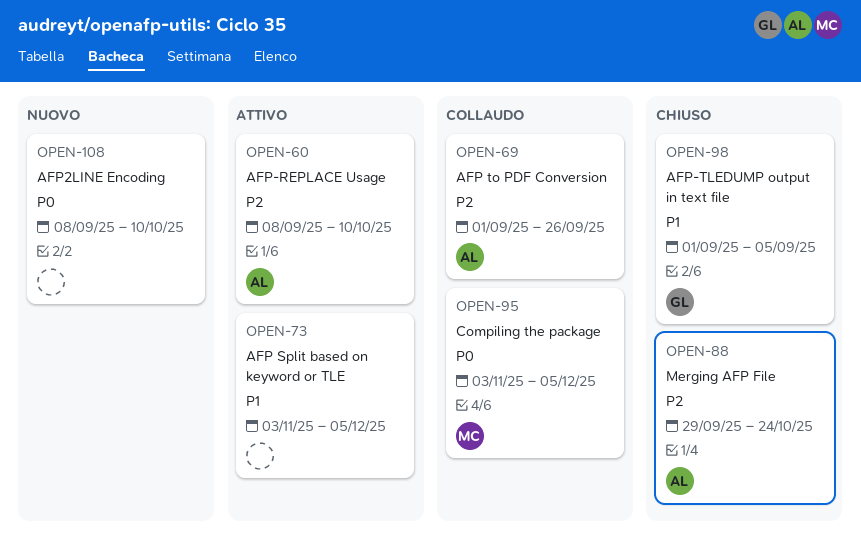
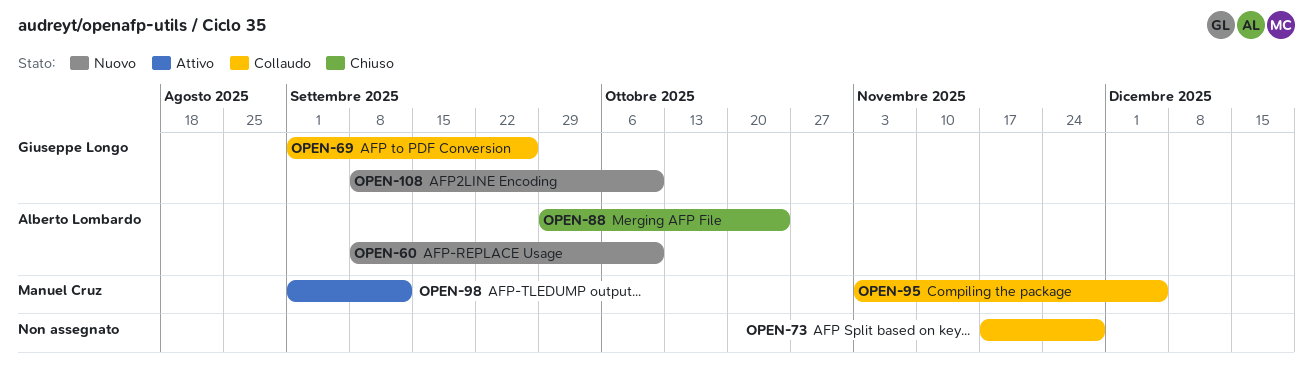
OPEN-60, status: Attivo -> Nuovo
OPEN-69, owner: Alberto Lombardo -> Giuseppe Longo
OPEN-73, status: Attivo -> Collaudo
OPEN-73, start: Nov 3 -> Nov 17
OPEN-73, due: Dec 5 -> Nov 28
OPEN-98, status: Chiuso -> Attivo
OPEN-98, owner: Giuseppe Longo -> Manuel Cruz
OPEN-98, due: Sep 5 -> Sep 12
OPEN-108, owner: none -> Giuseppe Longo

